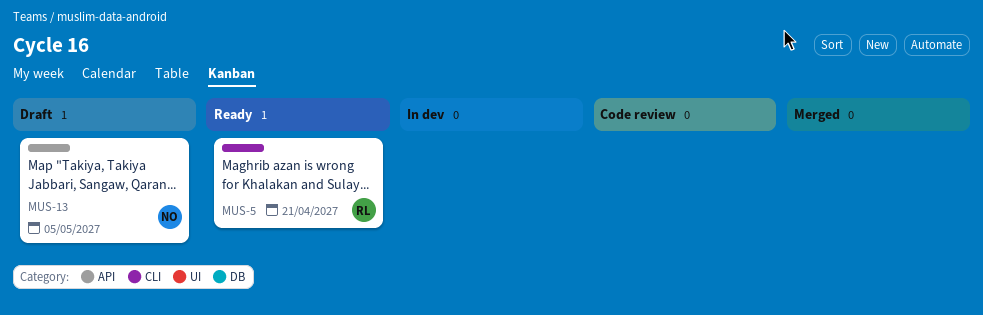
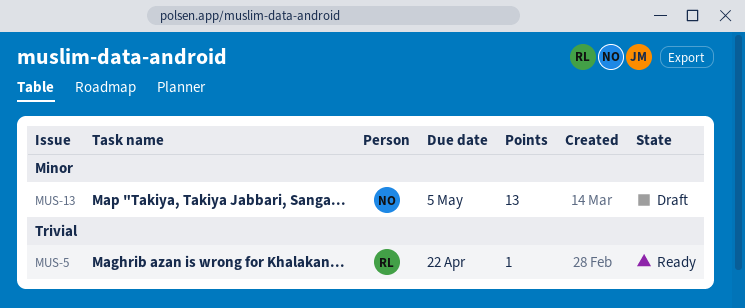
MUS-5, due: Apr 21 -> Apr 22

